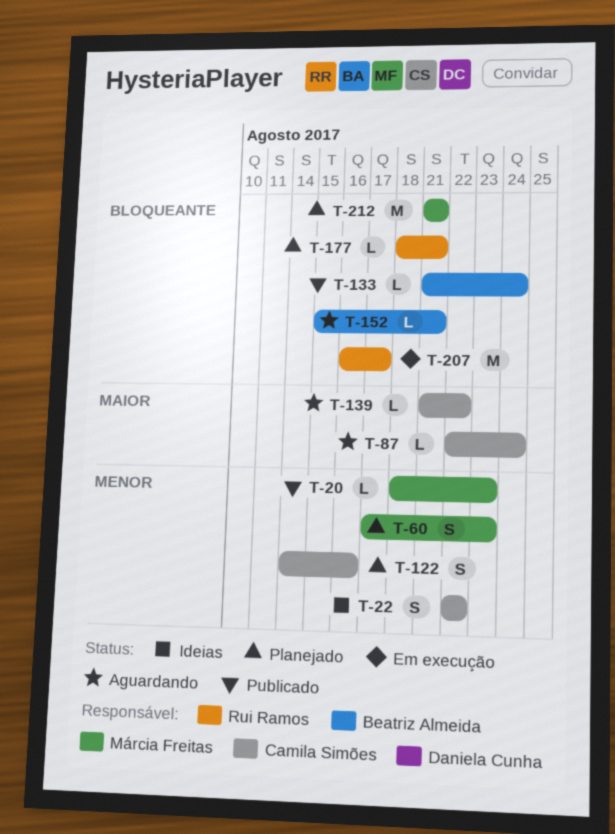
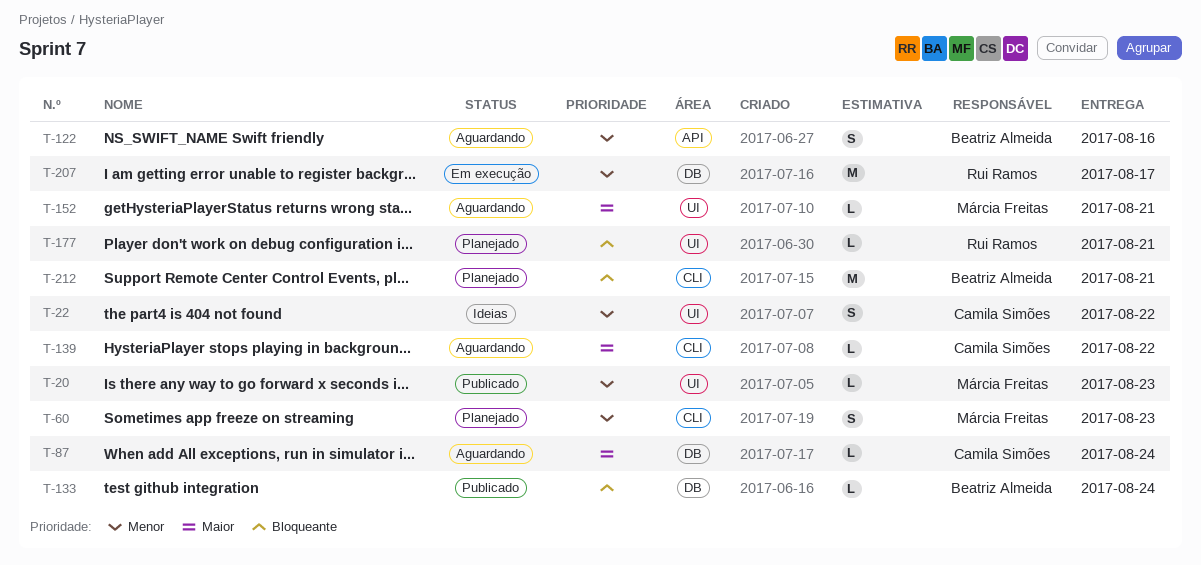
T-122, status: Planejado -> Aguardando
T-122, owner: Camila Simões -> Beatriz Almeida
T-152, owner: Beatriz Almeida -> Márcia Freitas
T-152, priority: Bloqueante -> Maior
T-207, priority: Bloqueante -> Menor
T-212, owner: Márcia Freitas -> Beatriz Almeida

